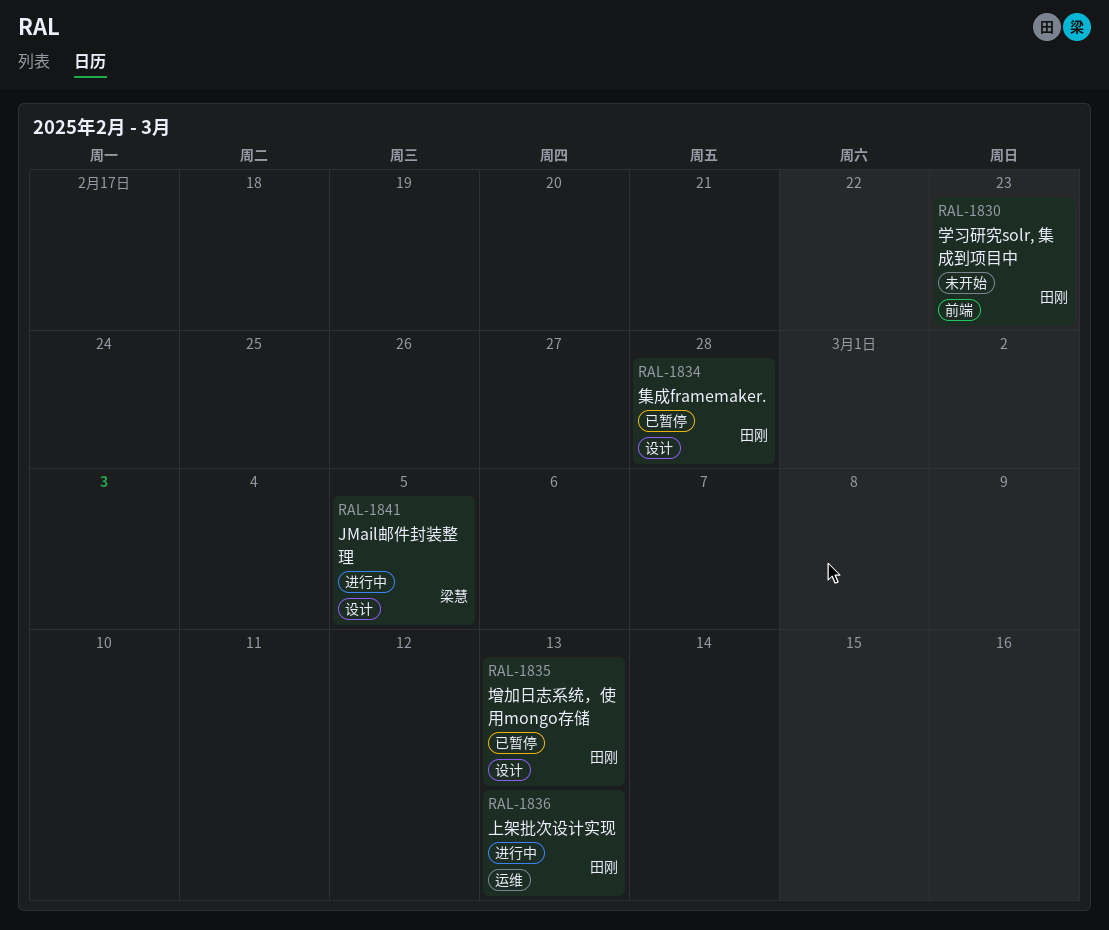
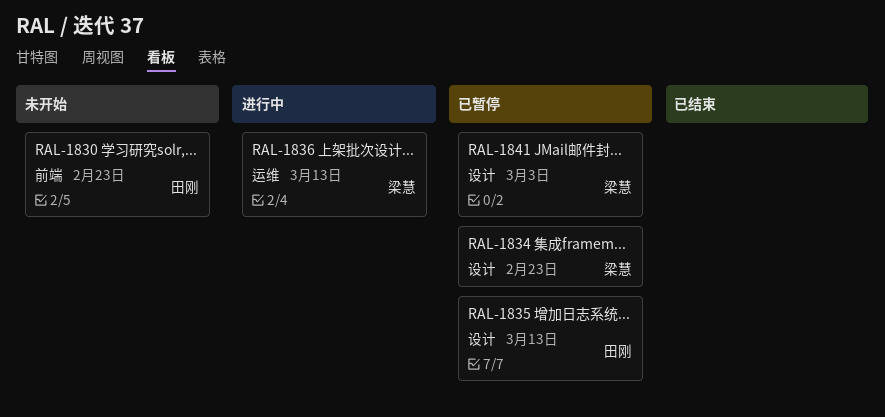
RAL-1834, owner: 田刚 -> 梁慧
RAL-1834, due: Feb 28 -> Feb 23
RAL-1836, owner: 田刚 -> 梁慧
RAL-1841, status: 进行中 -> 已暂停
RAL-1841, due: Mar 5 -> Mar 3

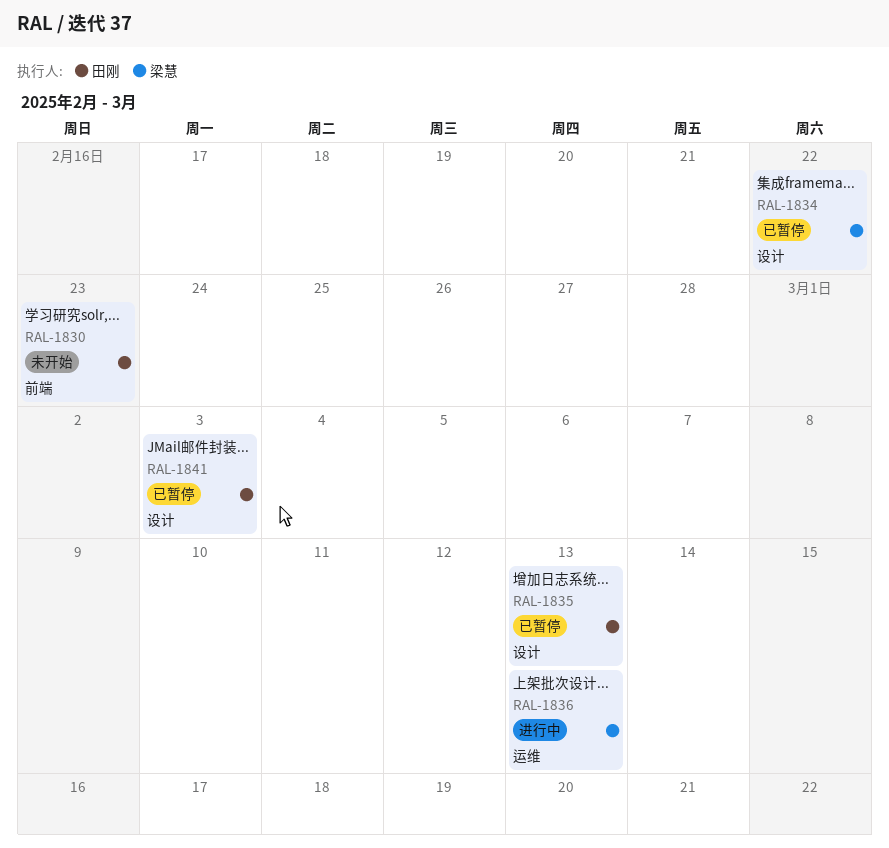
RAL-1834, due: Feb 23 -> Feb 22
RAL-1841, owner: 梁慧 -> 田刚

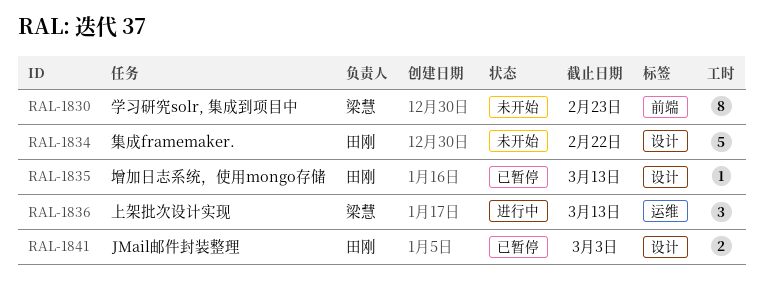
RAL-1830, owner: 田刚 -> 梁慧
RAL-1834, status: 已暂停 -> 未开始
RAL-1834, owner: 梁慧 -> 田刚

